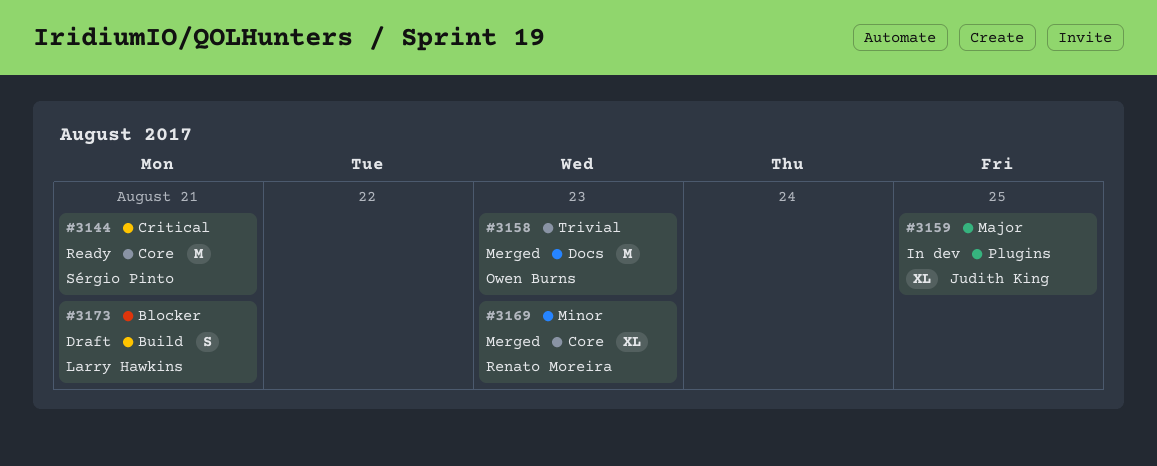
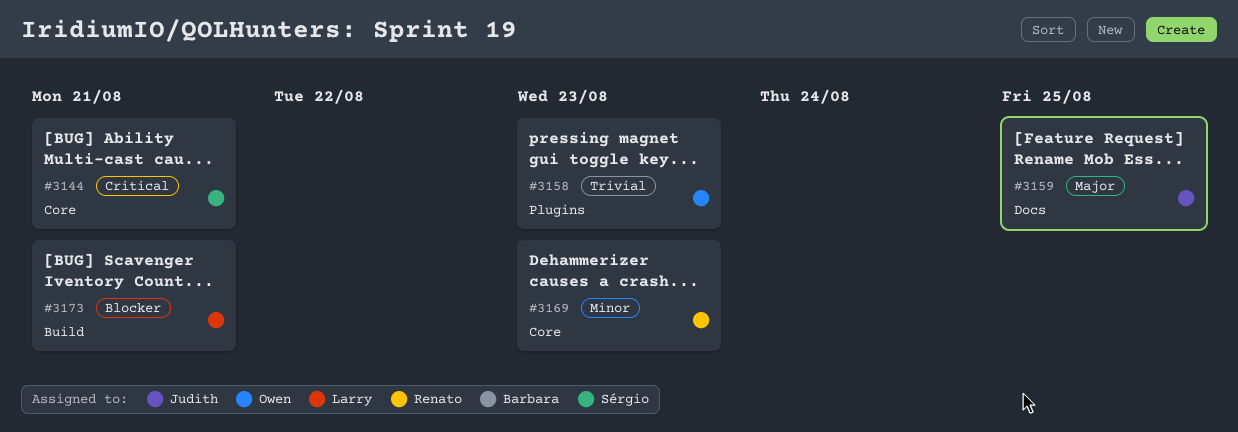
#3158, label: Docs -> Plugins
#3159, label: Plugins -> Docs

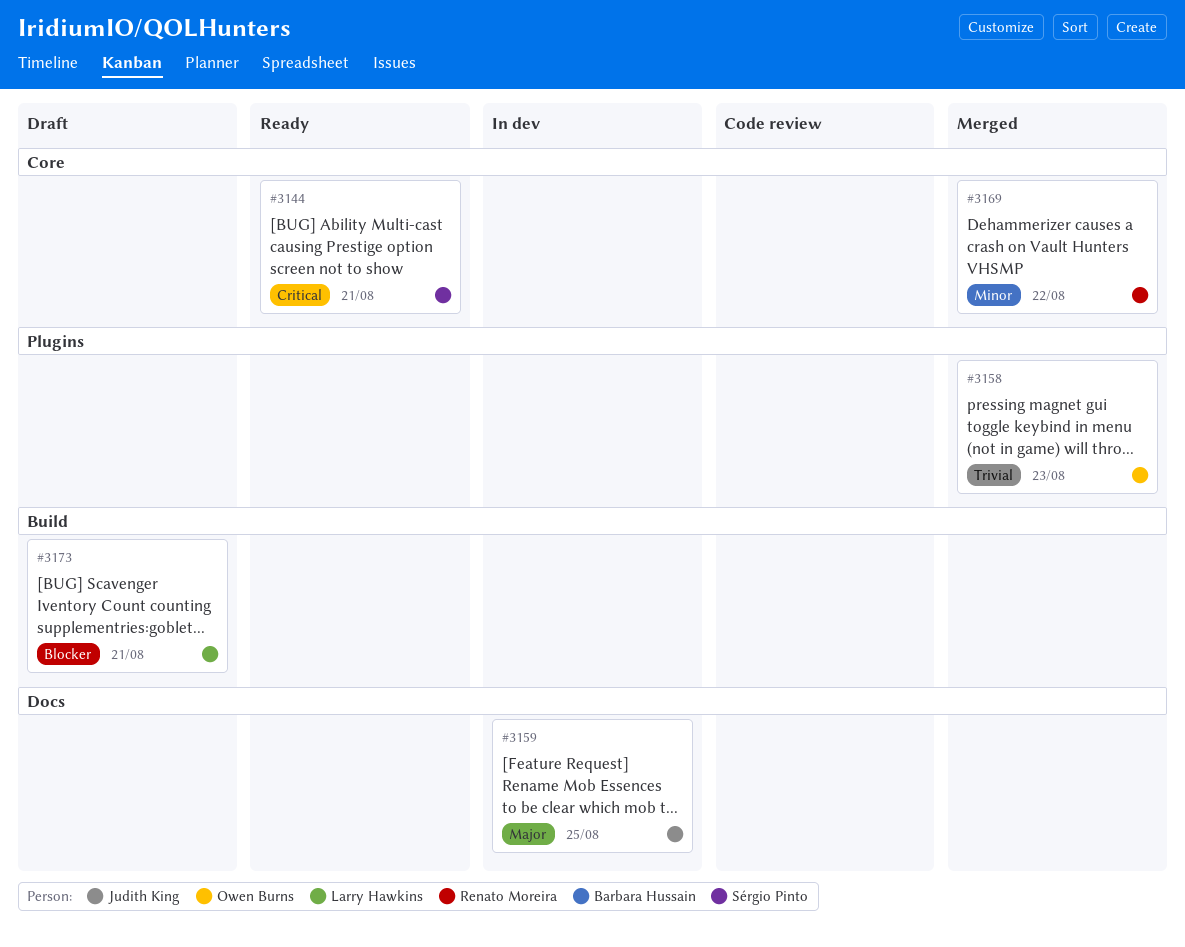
#3169, due: Aug 23 -> Aug 22

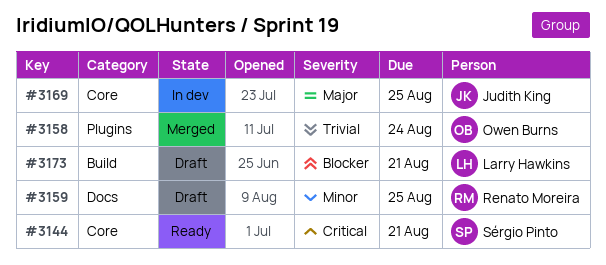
#3158, due: Aug 23 -> Aug 24
#3159, status: In dev -> Draft
#3159, owner: Judith King -> Renato Moreira
#3159, priority: Major -> Minor
#3169, status: Merged -> In dev
#3169, owner: Renato Moreira -> Judith King
#3169, priority: Minor -> Major
#3169, due: Aug 22 -> Aug 25

